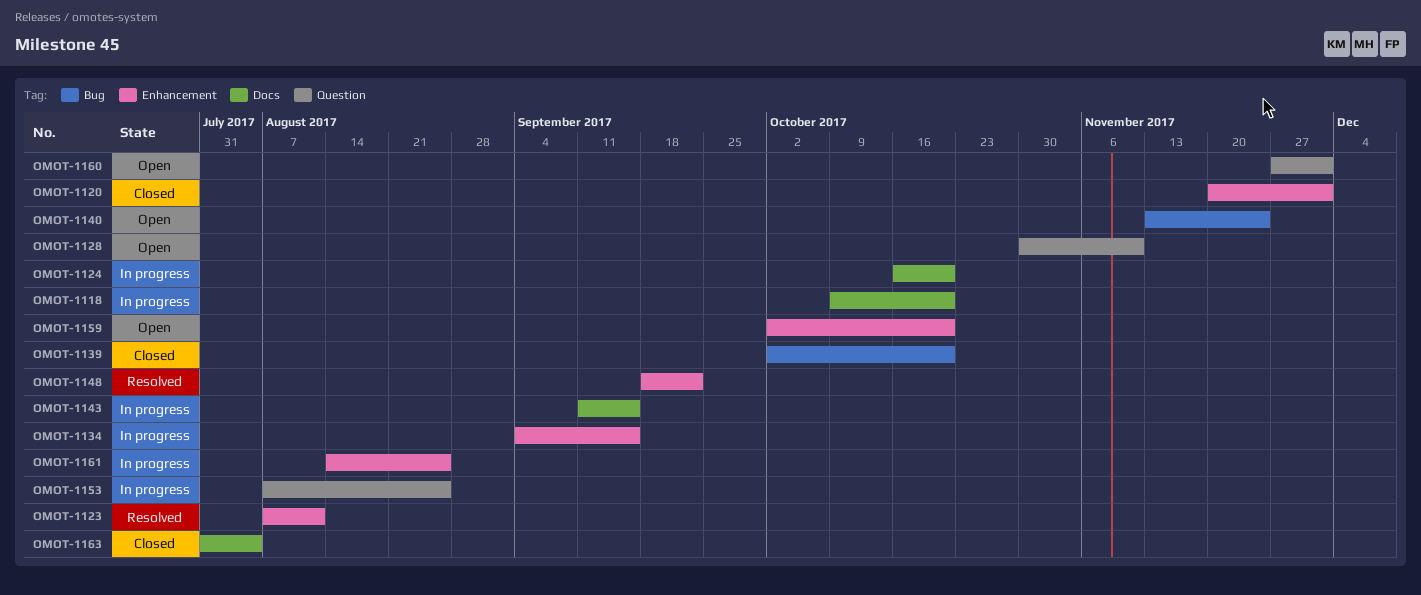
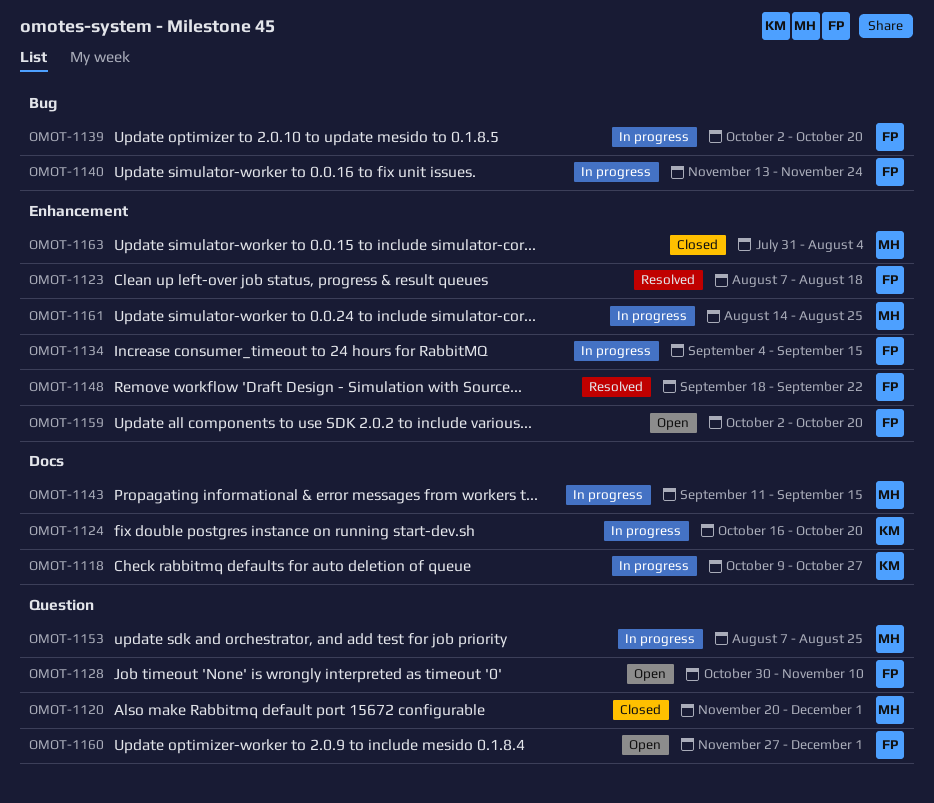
OMOT-1118, due: Oct 20 -> Oct 27
OMOT-1120, label: Enhancement -> Question
OMOT-1123, due: Aug 11 -> Aug 18
OMOT-1139, status: Closed -> In progress
OMOT-1140, status: Open -> In progress
OMOT-1163, label: Docs -> Enhancement

